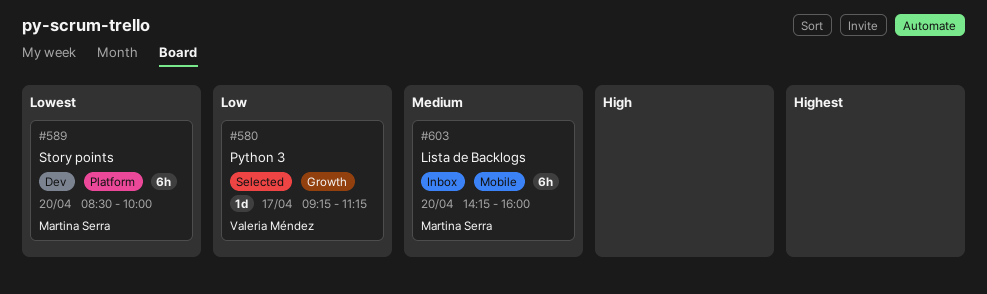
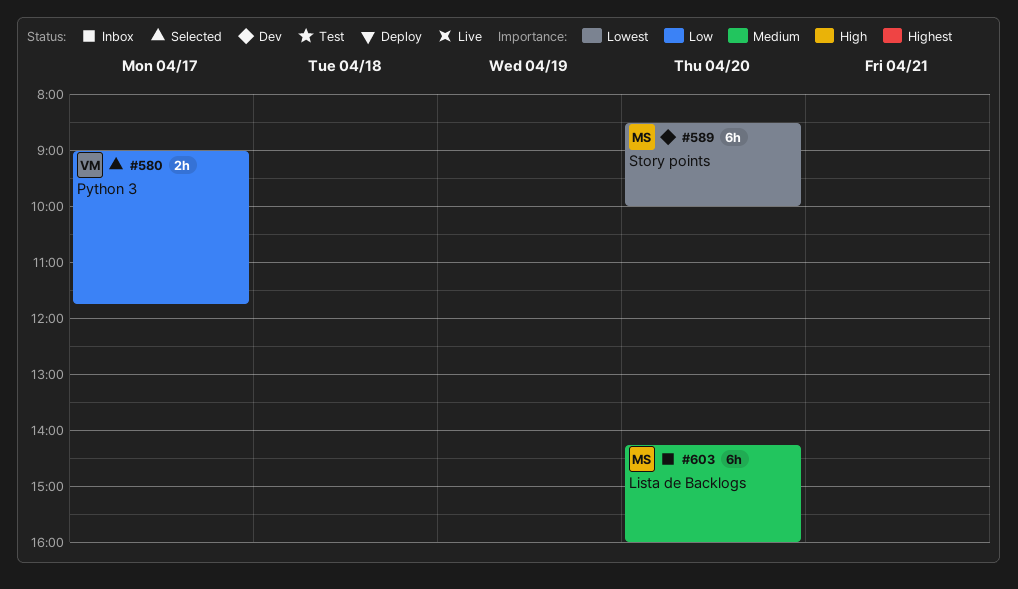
#580, estimate: 1d -> 2h
#580, begins: 09:15 -> 09:00
#580, ends: 11:15 -> 11:45

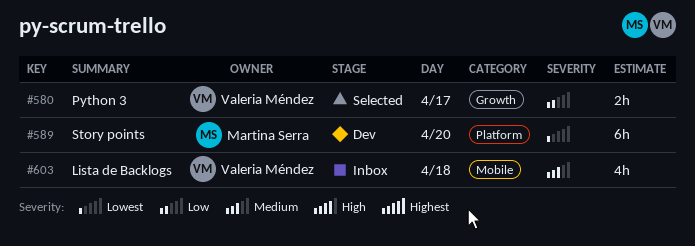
#603, owner: Martina Serra -> Valeria Méndez
#603, estimate: 6h -> 4h
#603, day: Apr 20 -> Apr 18

